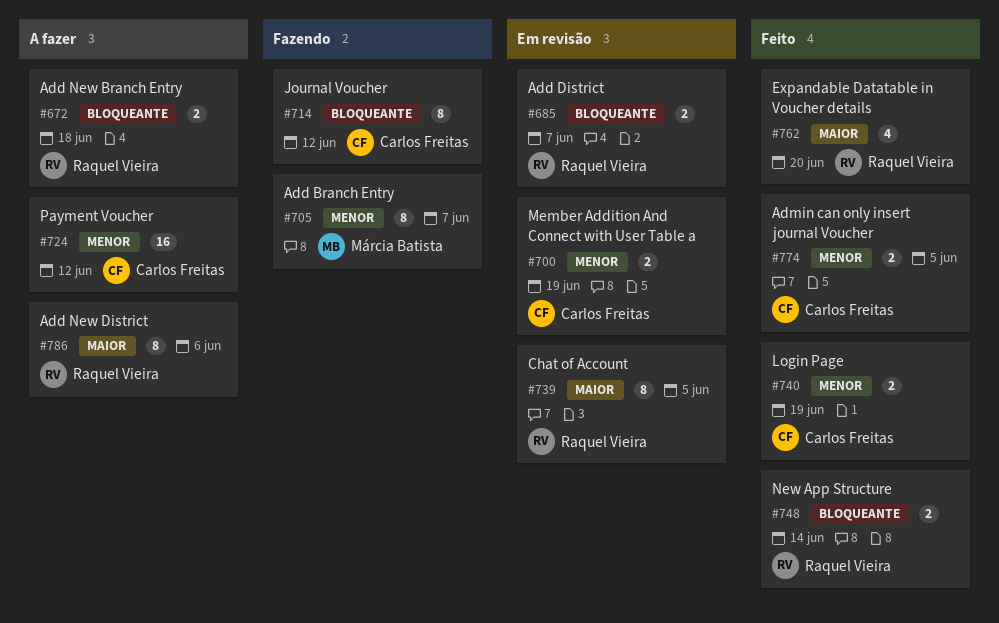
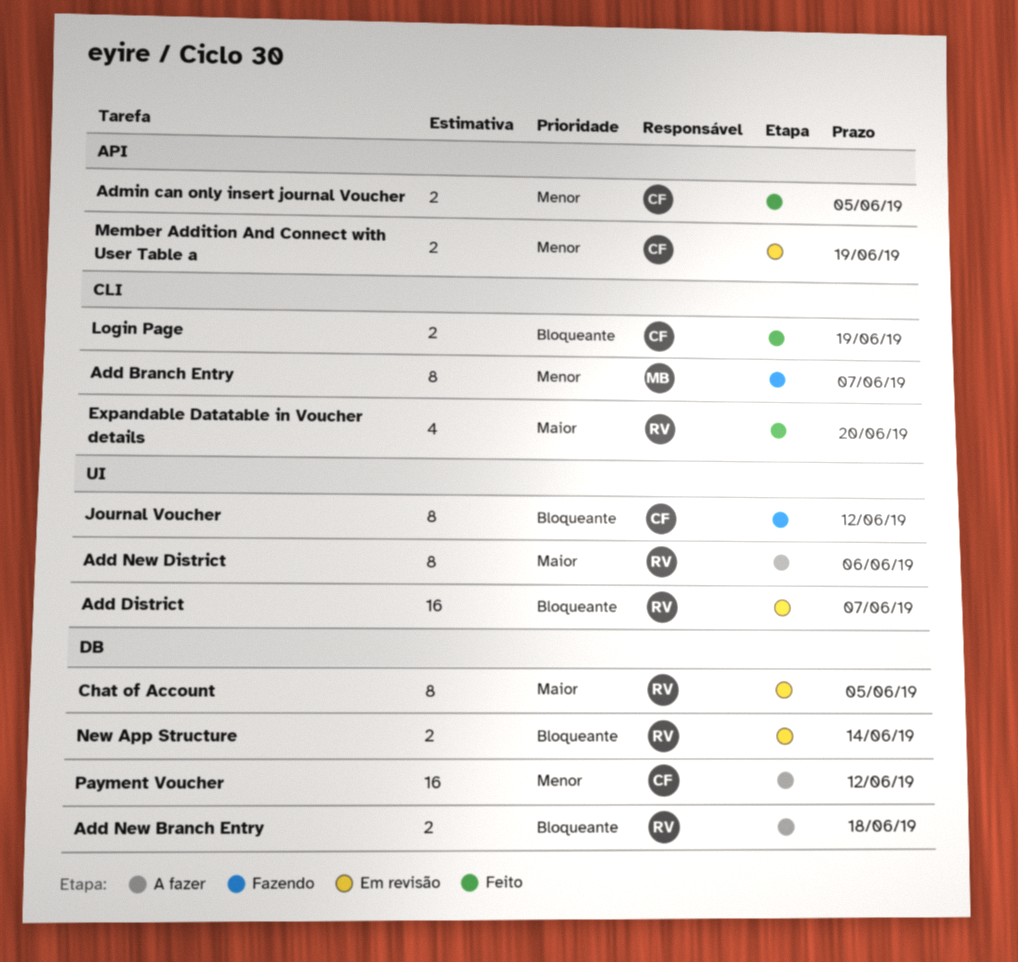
Add District, estimate: 2 -> 16
Login Page, priority: Menor -> Bloqueante
New App Structure, status: Feito -> Em revisão

